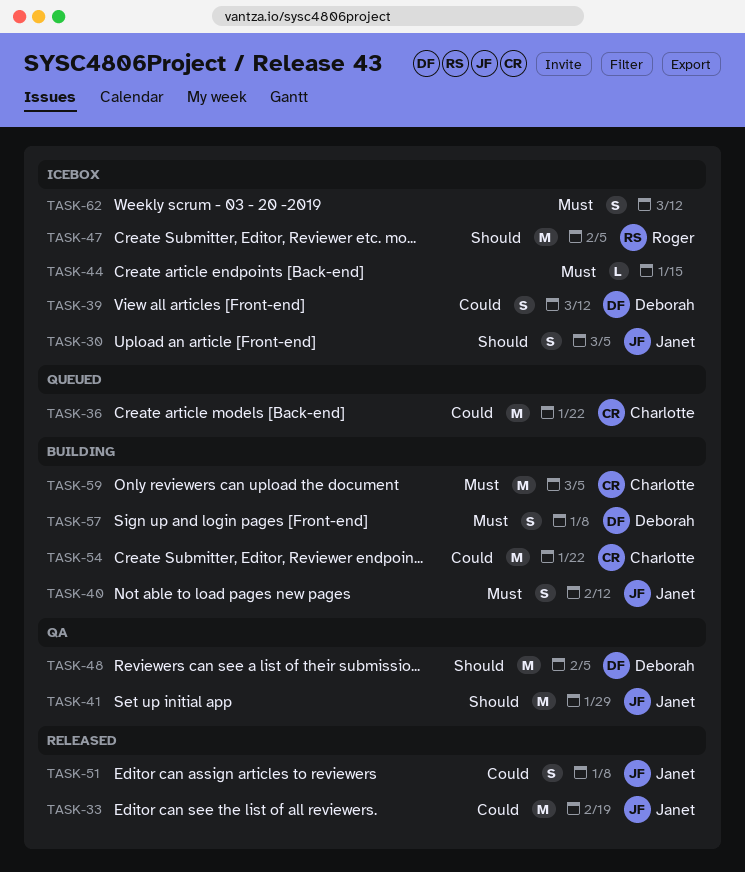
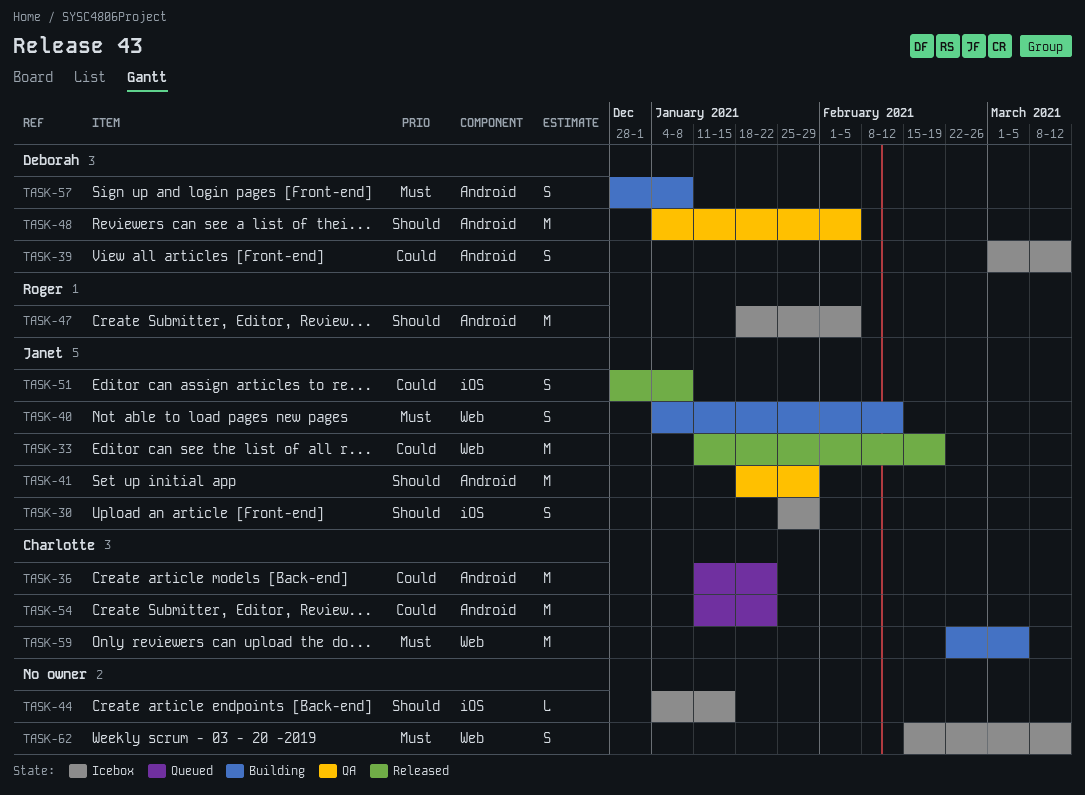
TASK-30, due: Mar 5 -> Jan 29
TASK-44, priority: Must -> Should
TASK-54, status: Building -> Queued

